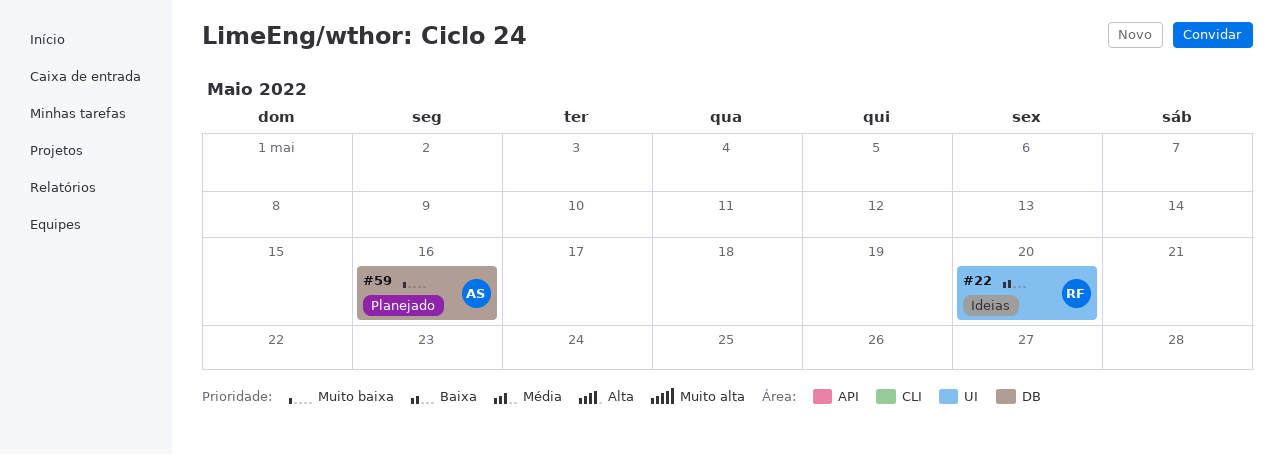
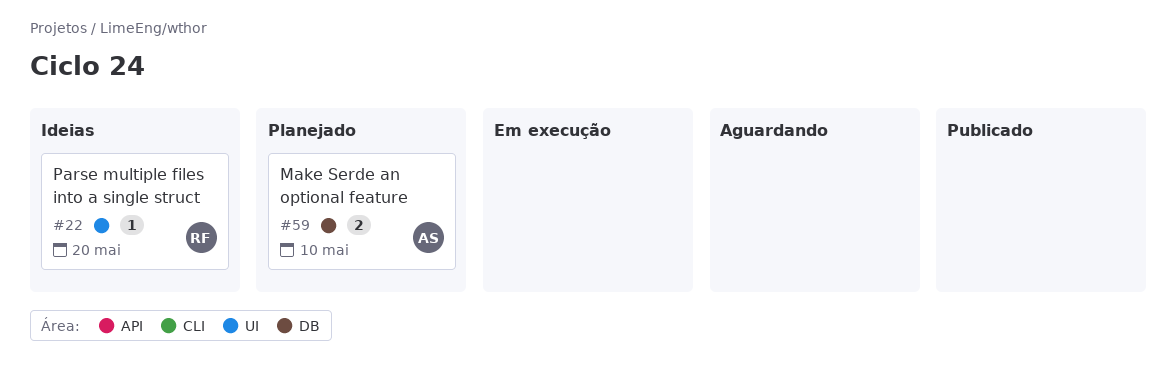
#59, due: May 16 -> May 10

